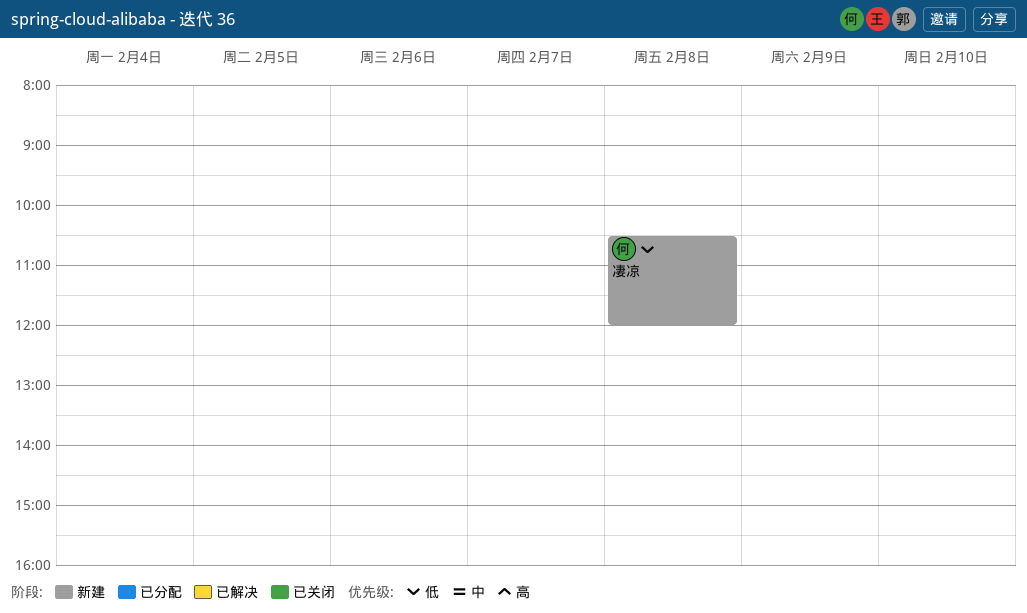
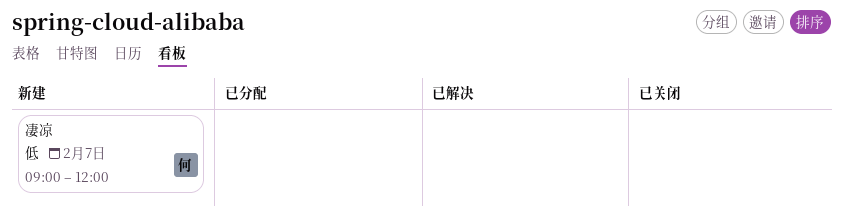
凄凉, day: Feb 8 -> Feb 7
凄凉, begins: 10:30 -> 09:00

